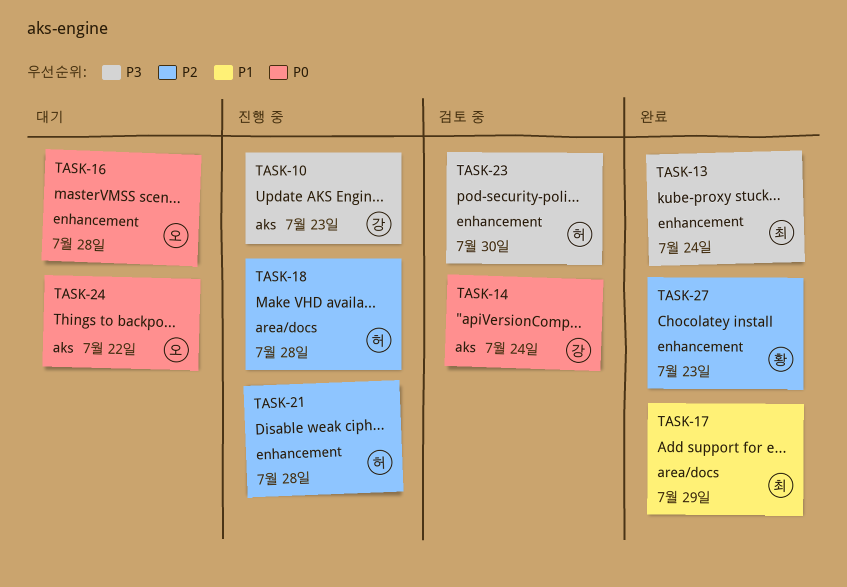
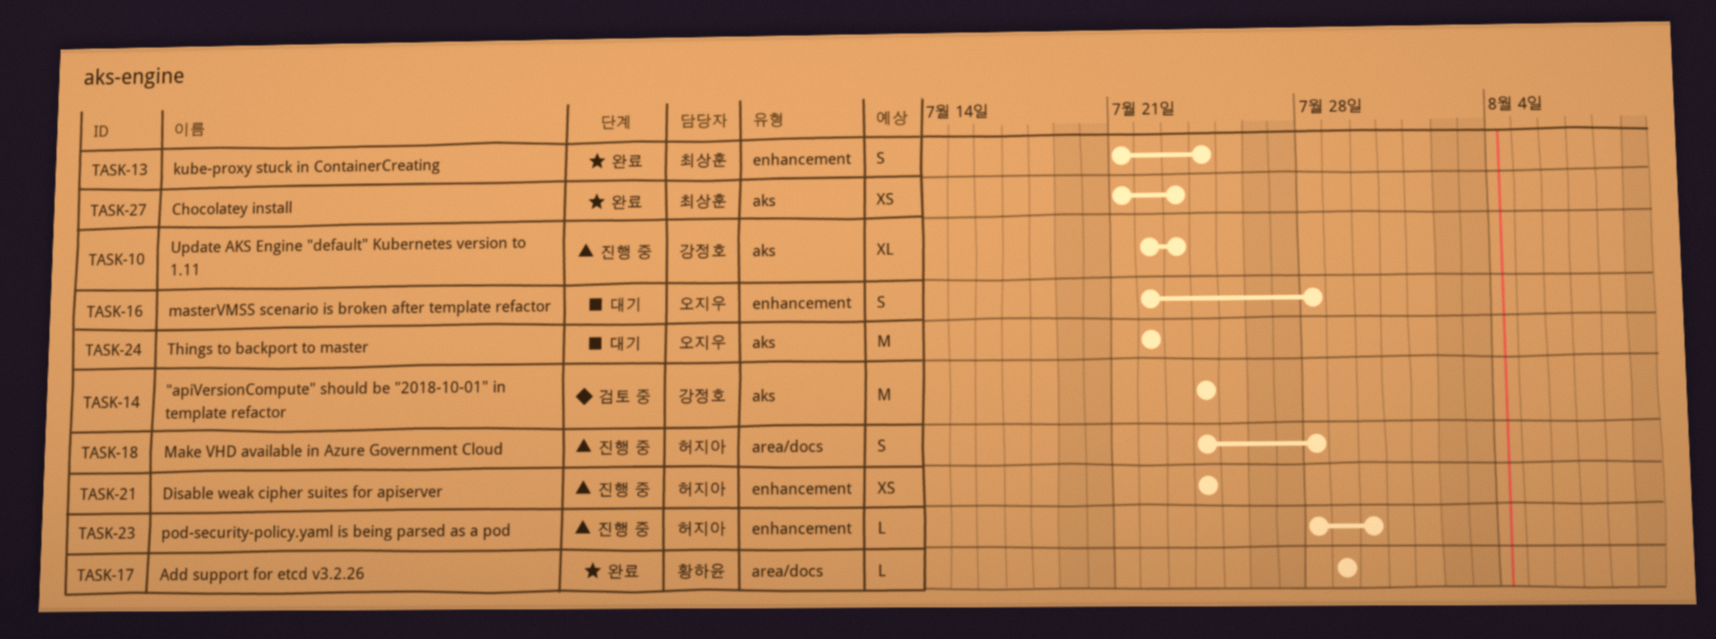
TASK-17, owner: 최상훈 -> 황하윤
TASK-21, due: Jul 28 -> Jul 24
TASK-23, status: 검토 중 -> 진행 중
TASK-27, owner: 황하윤 -> 최상훈
TASK-27, label: enhancement -> aks

